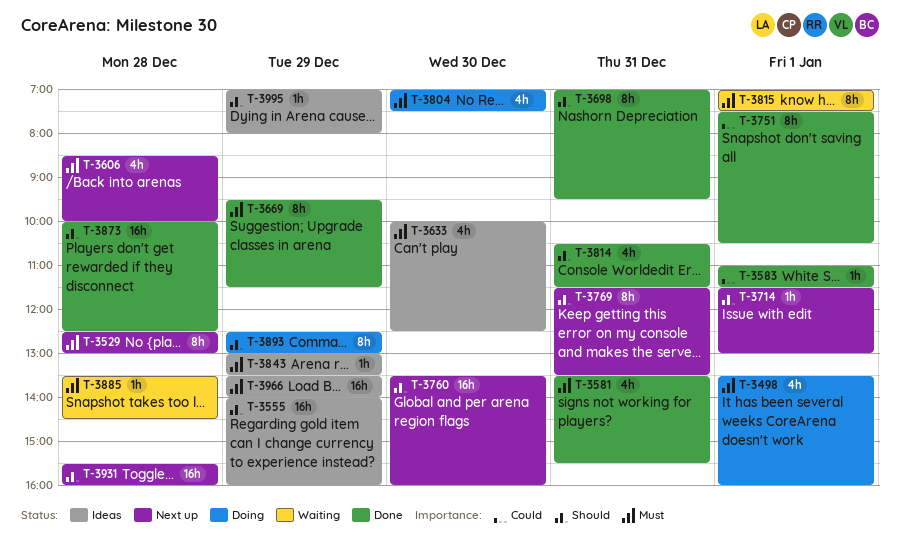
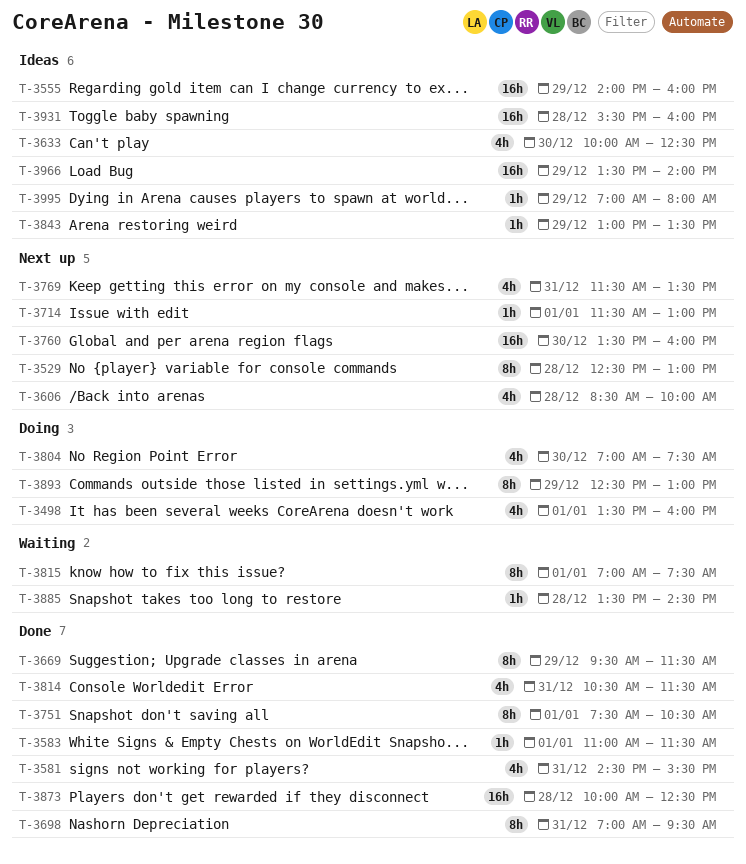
T-3581, begins: 13:30 -> 14:30
T-3769, estimate: 8h -> 4h
T-3931, status: Next up -> Ideas

